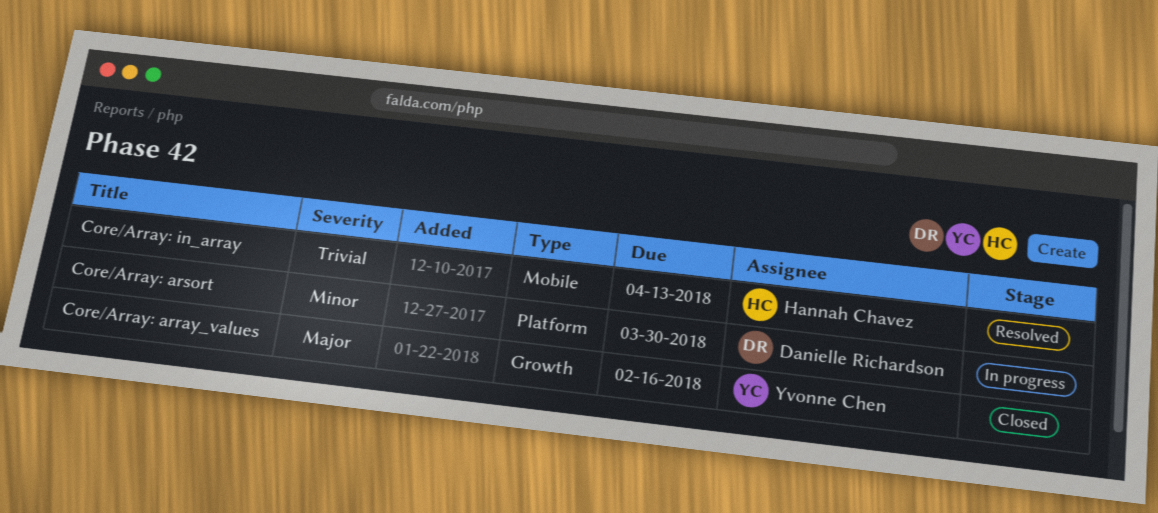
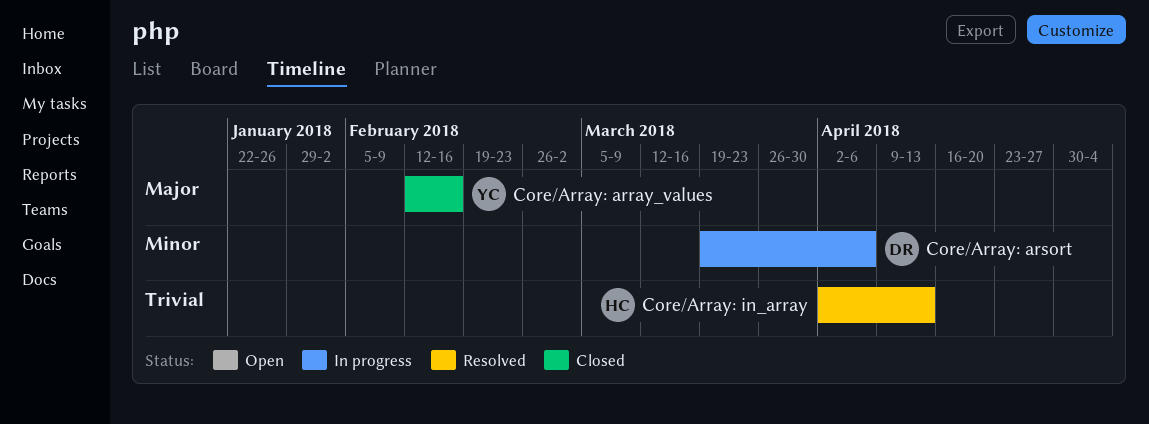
Core/Array: arsort, due: Mar 30 -> Apr 6

